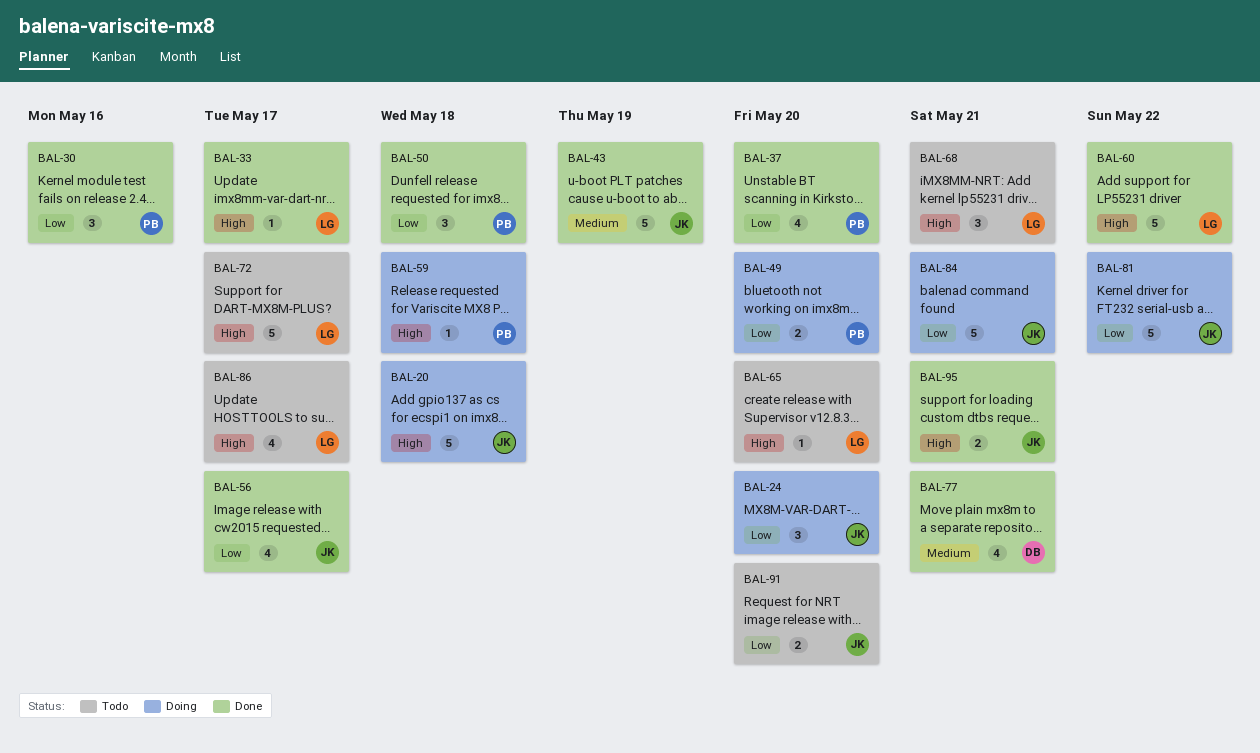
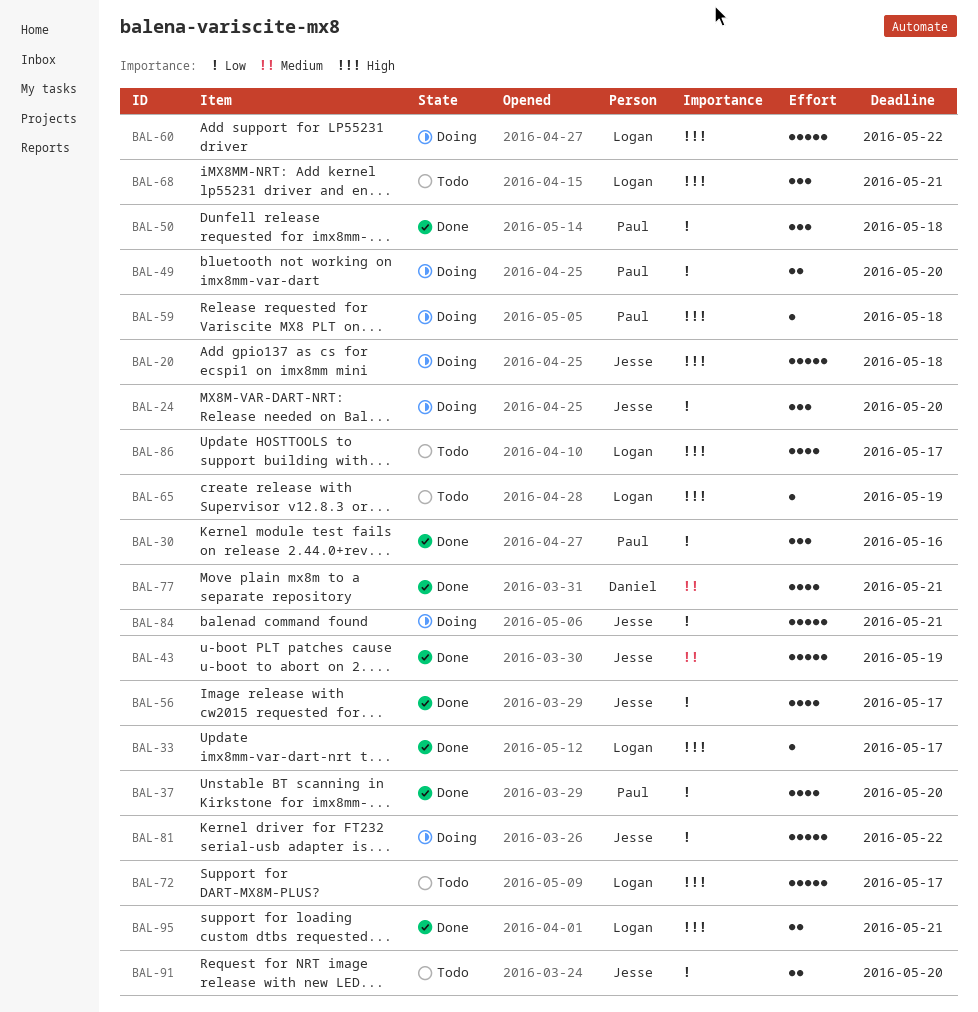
BAL-60, status: Done -> Doing
BAL-65, due: May 20 -> May 19
BAL-95, owner: Jesse -> Logan

